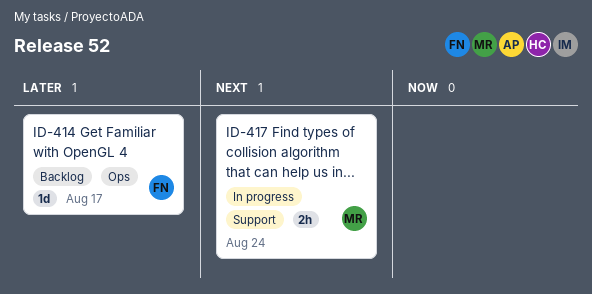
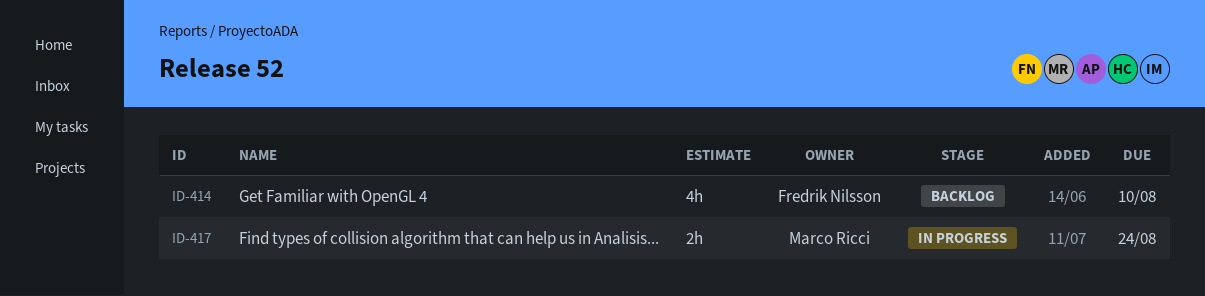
ID-414, estimate: 1d -> 4h
ID-414, due: Aug 17 -> Aug 10

